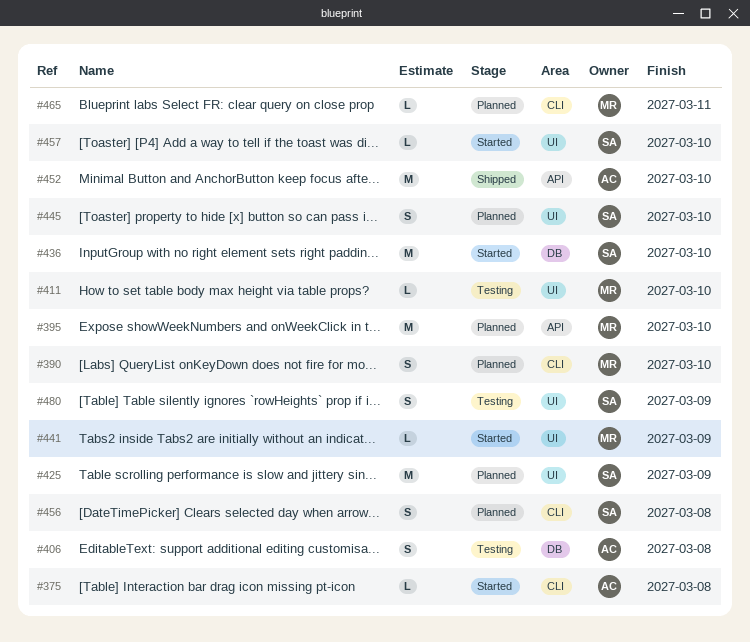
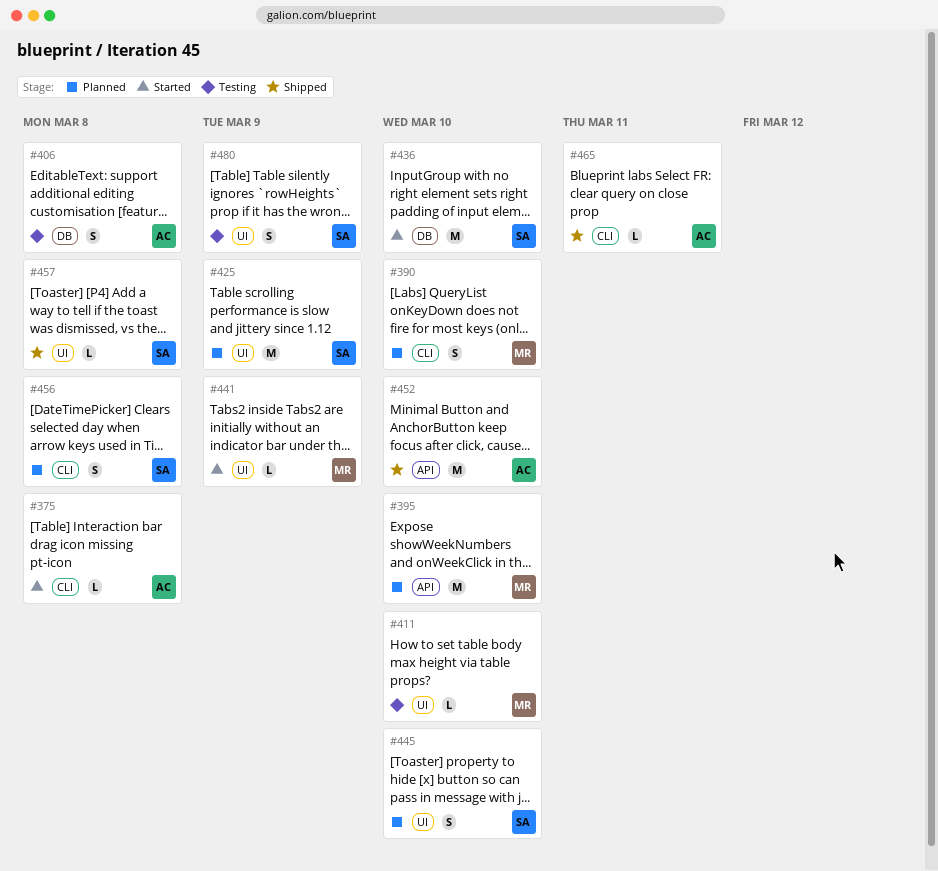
#457, status: Started -> Shipped
#457, due: Mar 10 -> Mar 8
#465, status: Planned -> Shipped
#465, owner: MR -> AC

